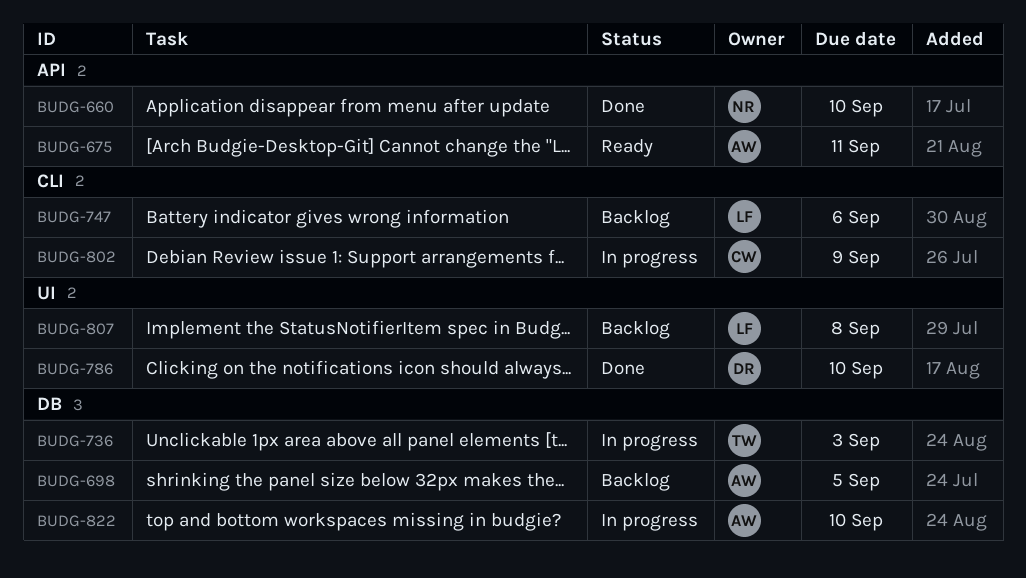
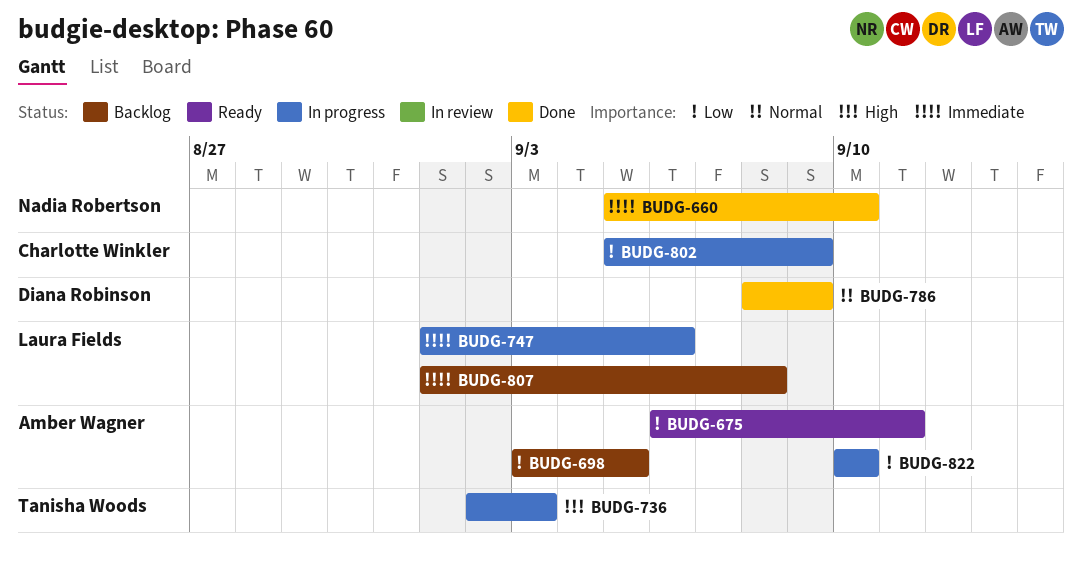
BUDG-747, status: Backlog -> In progress
BUDG-786, due: Sep 10 -> Sep 9

